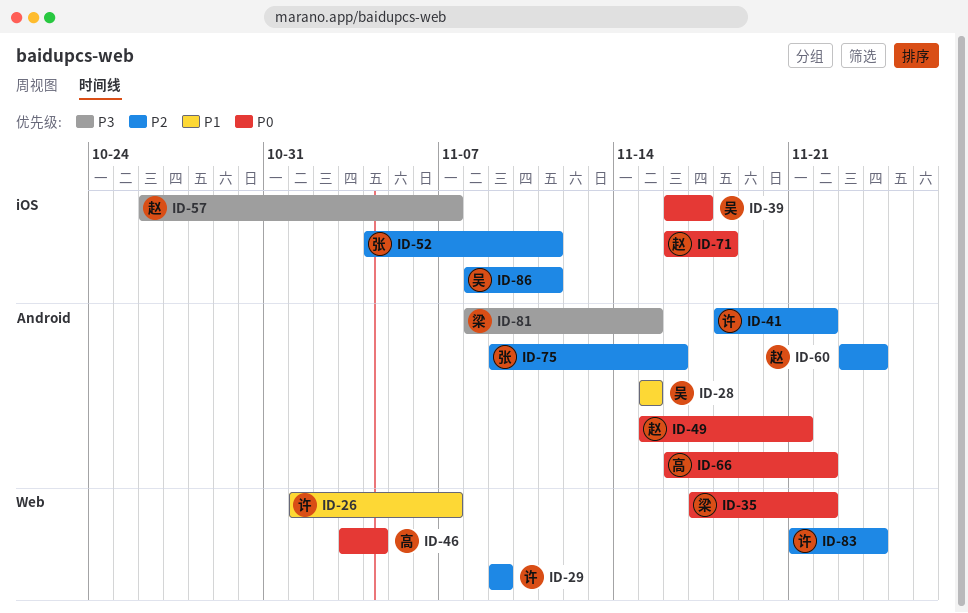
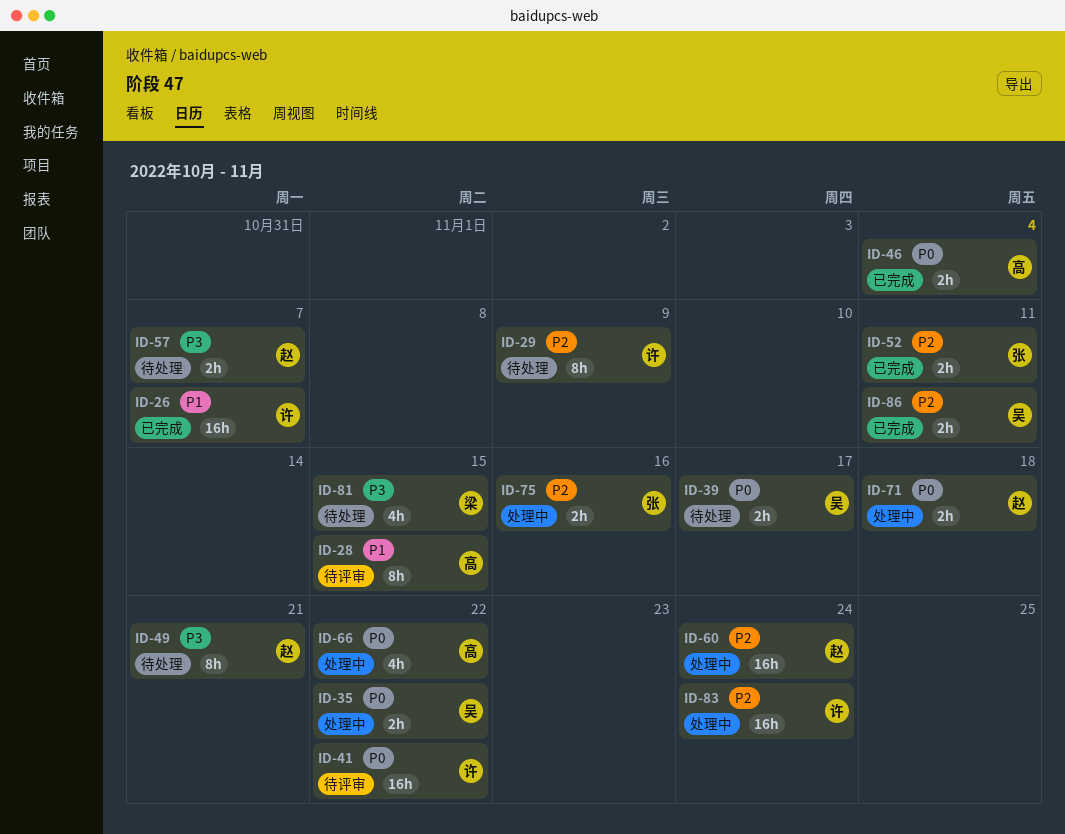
ID-28, owner: 吴 -> 高
ID-35, owner: 梁 -> 吴
ID-41, priority: P2 -> P0
ID-49, priority: P0 -> P3

